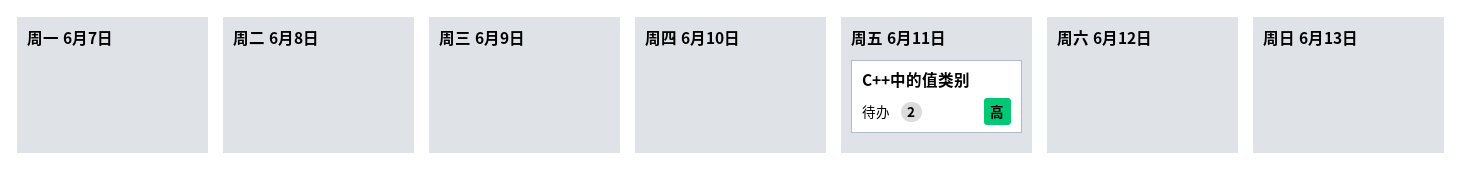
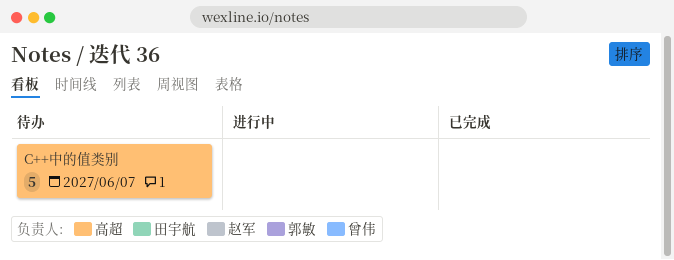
C++中的值类别, estimate: 2 -> 5
C++中的值类别, due: Jun 11 -> Jun 7

